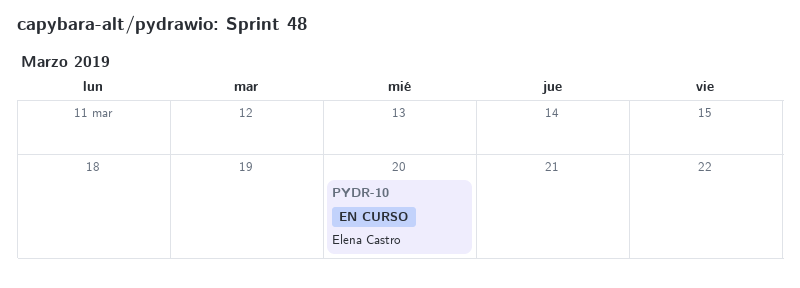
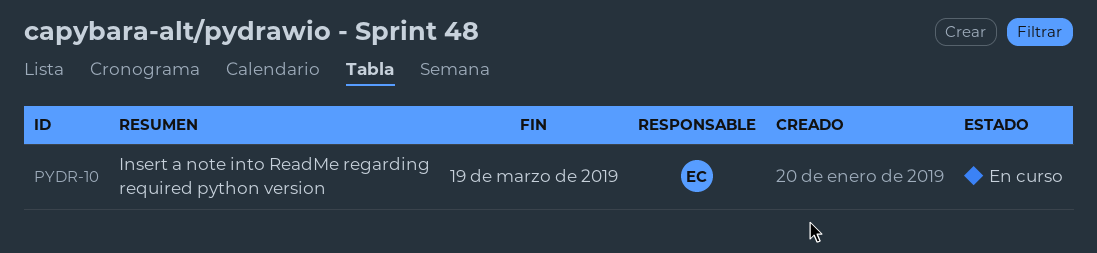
PYDR-10, due: Mar 20 -> Mar 19

